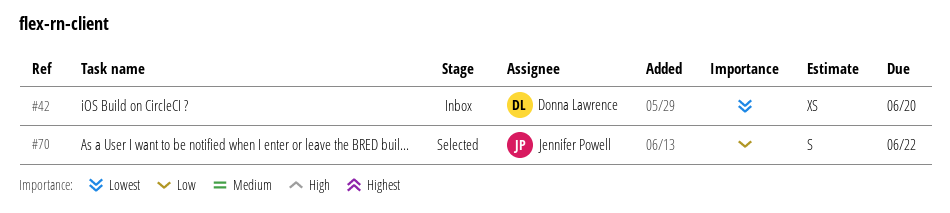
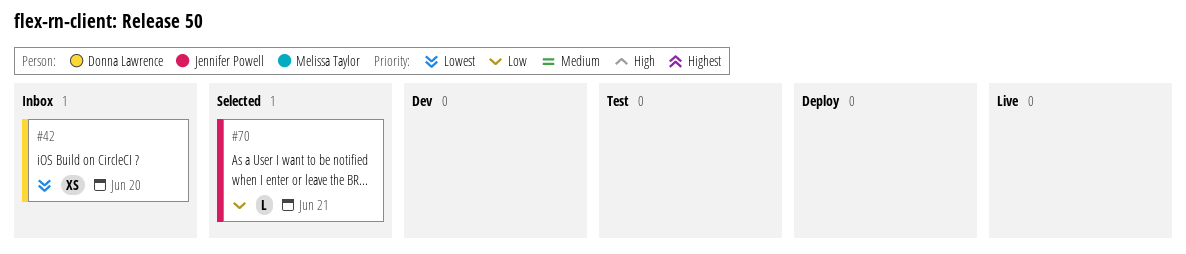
#70, estimate: S -> L
#70, due: Jun 22 -> Jun 21

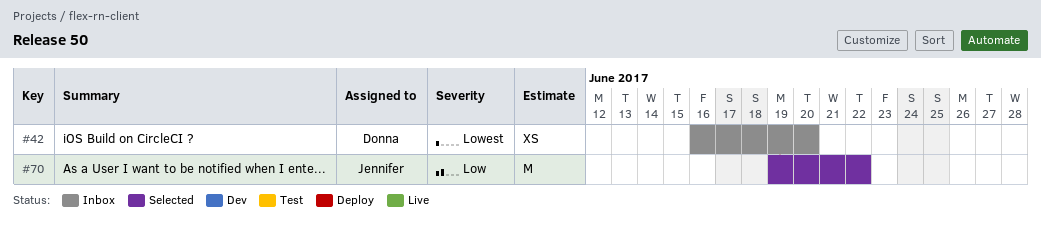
#70, estimate: L -> M
#70, due: Jun 21 -> Jun 22

